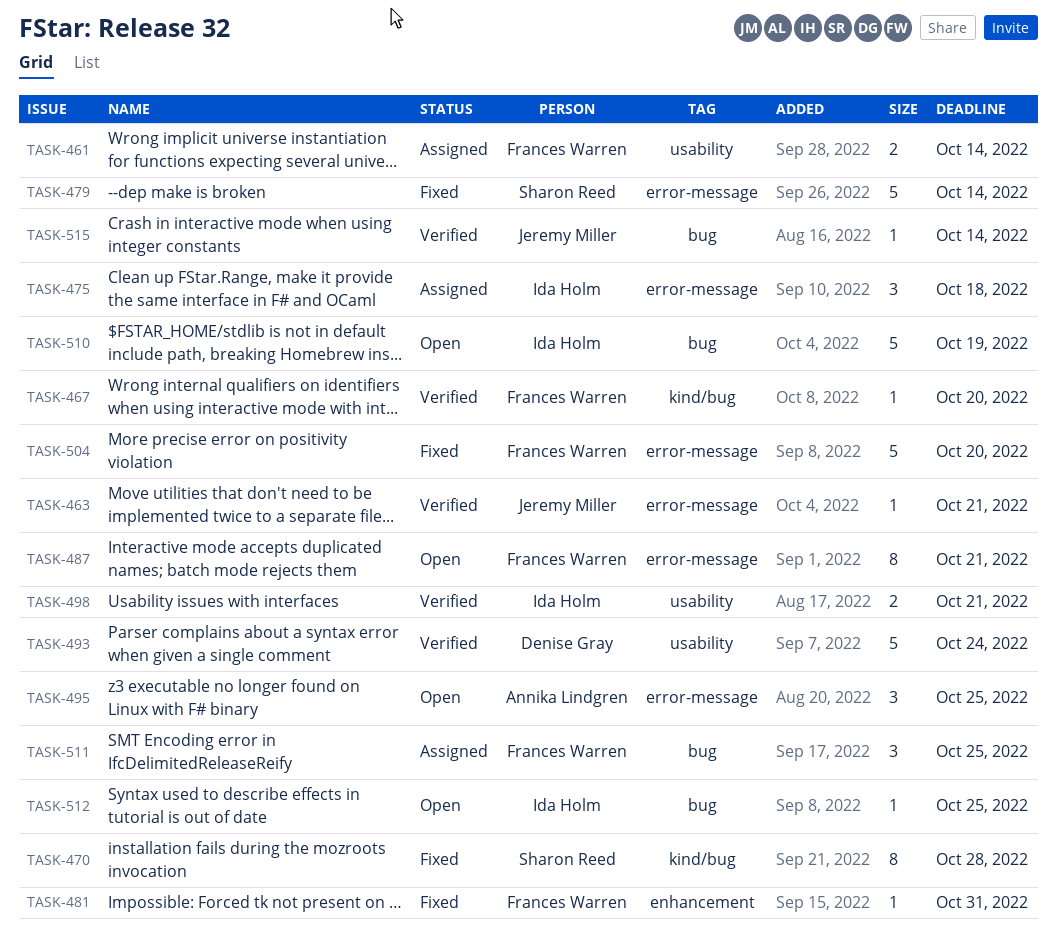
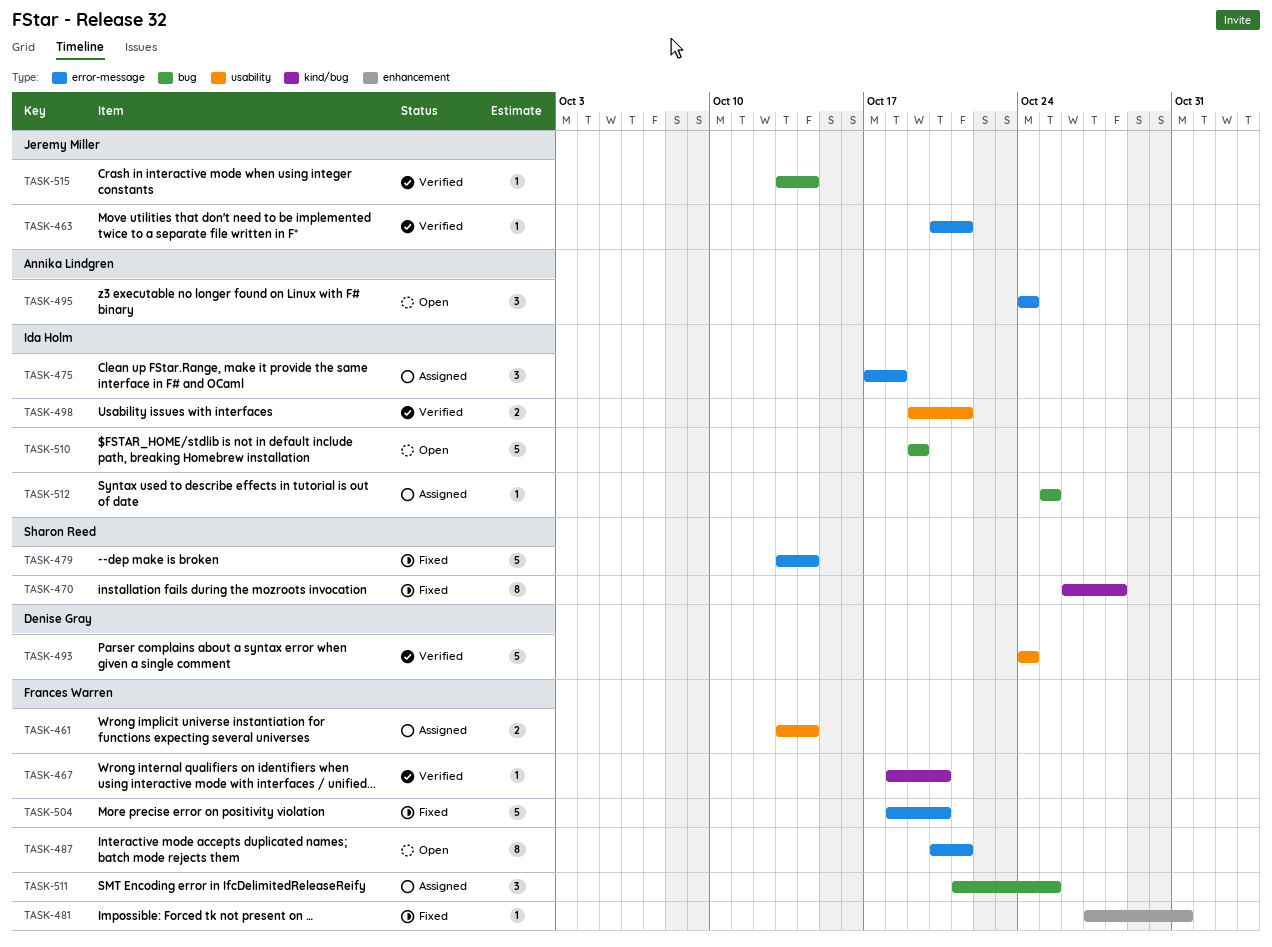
TASK-495, due: Oct 25 -> Oct 24
TASK-512, status: Open -> Assigned

